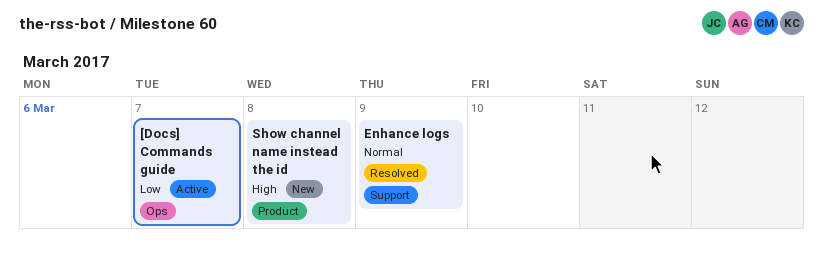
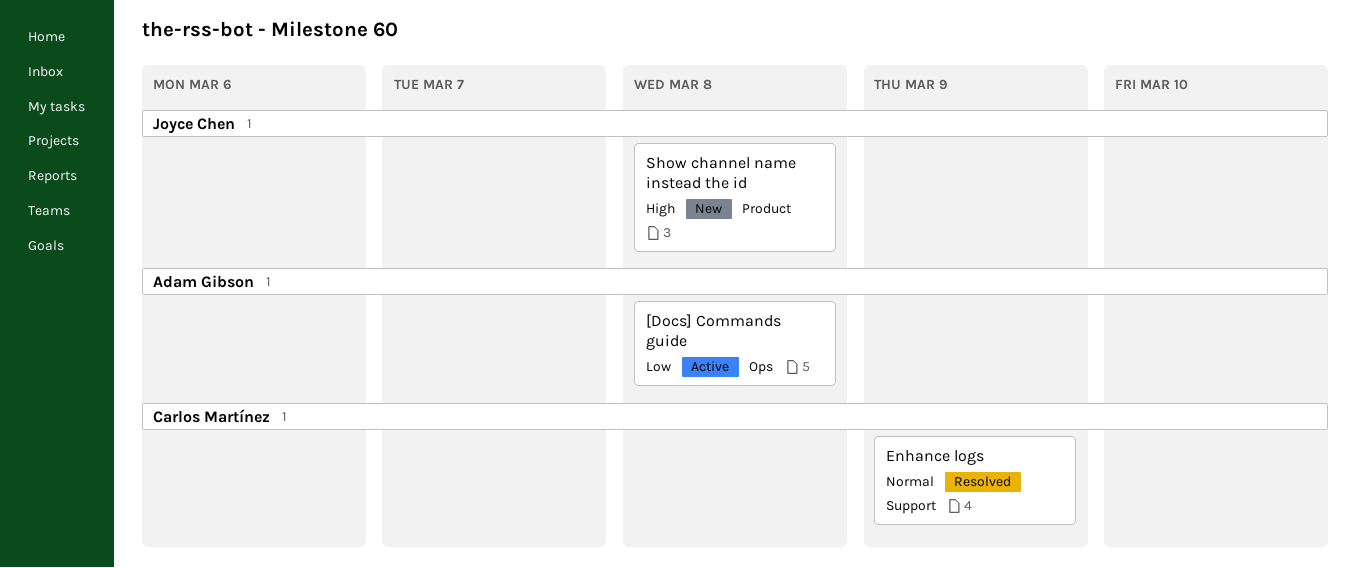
[Docs] Commands guide, due: Mar 7 -> Mar 8

